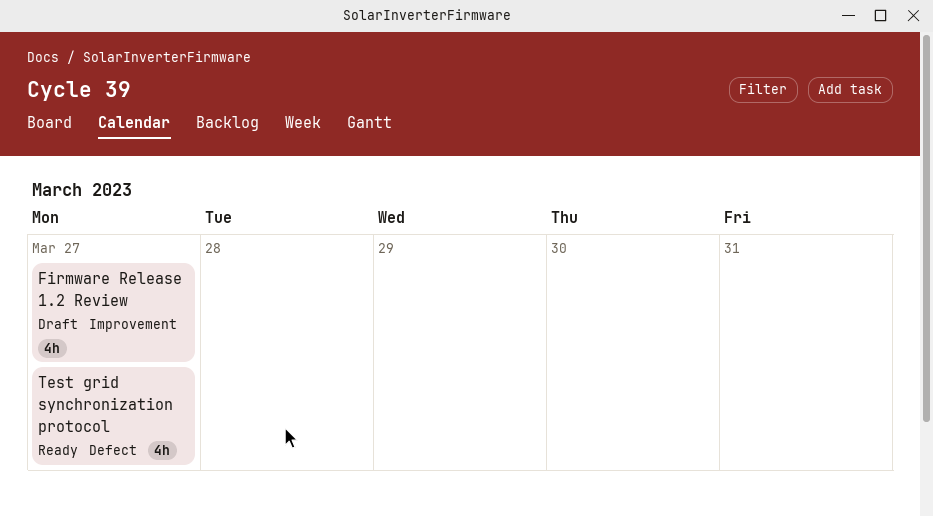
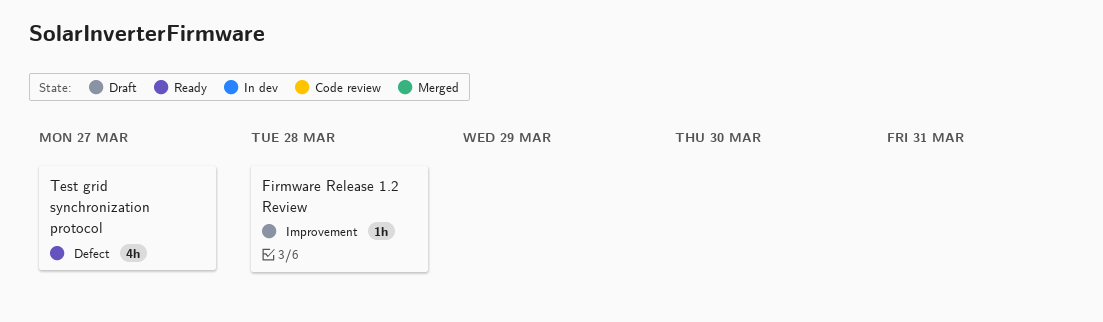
Firmware Release 1.2 Review, estimate: 4h -> 1h
Firmware Release 1.2 Review, due: Mar 27 -> Mar 28

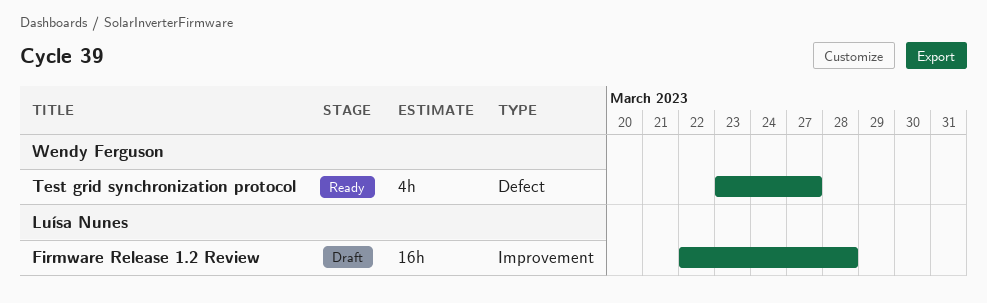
Firmware Release 1.2 Review, estimate: 1h -> 16h

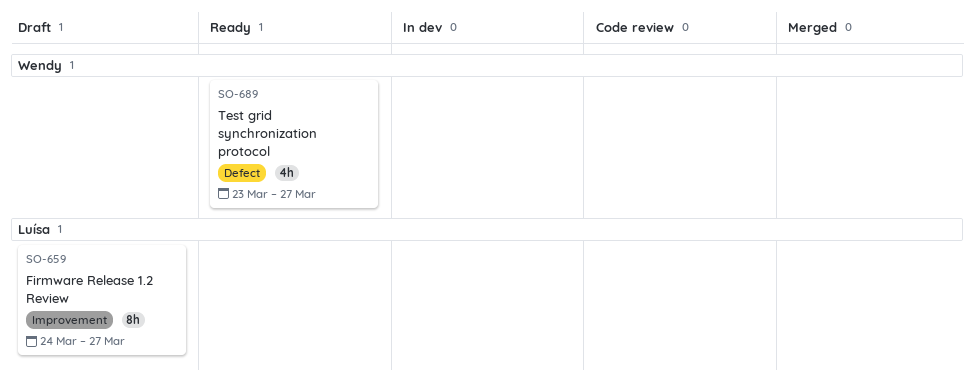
Firmware Release 1.2 Review, estimate: 16h -> 8h
Firmware Release 1.2 Review, start: Mar 22 -> Mar 24
Firmware Release 1.2 Review, due: Mar 28 -> Mar 27

